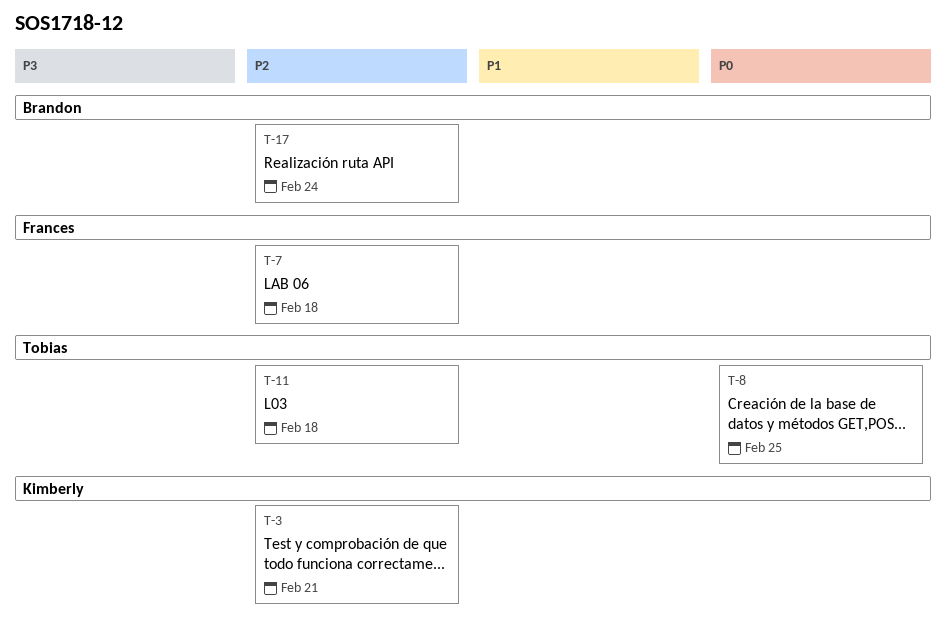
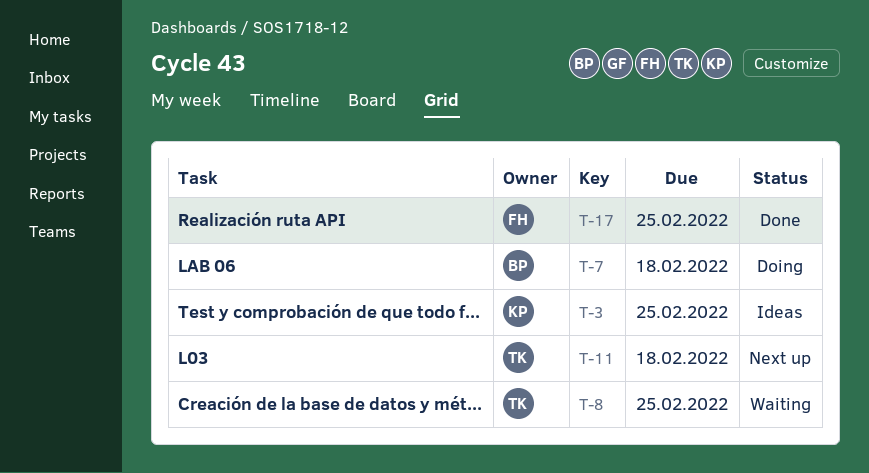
T-3, due: Feb 21 -> Feb 25
T-7, owner: Frances -> Brandon
T-17, owner: Brandon -> Frances
T-17, due: Feb 24 -> Feb 25

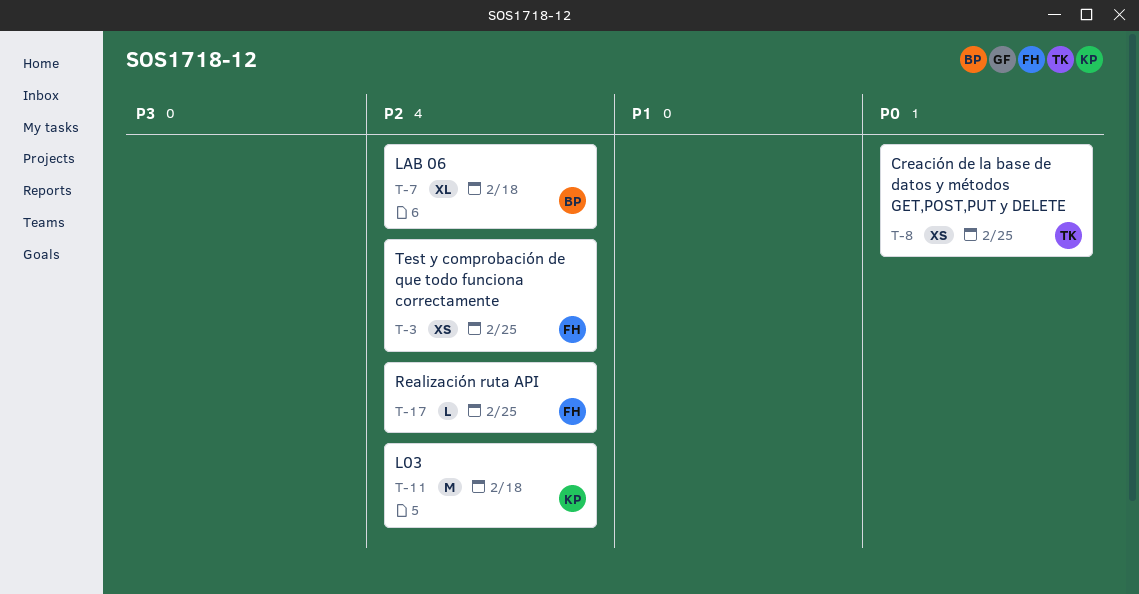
T-3, owner: KP -> FH
T-11, owner: TK -> KP

